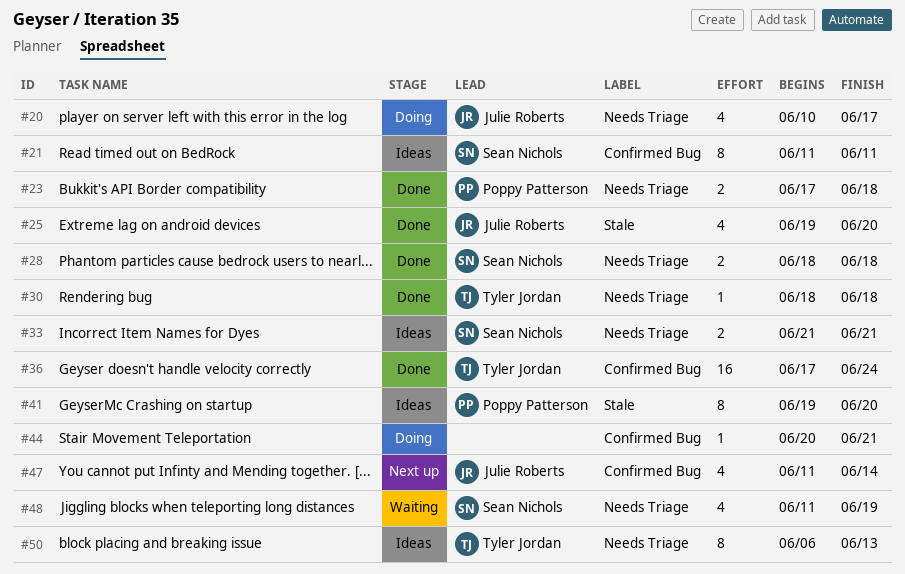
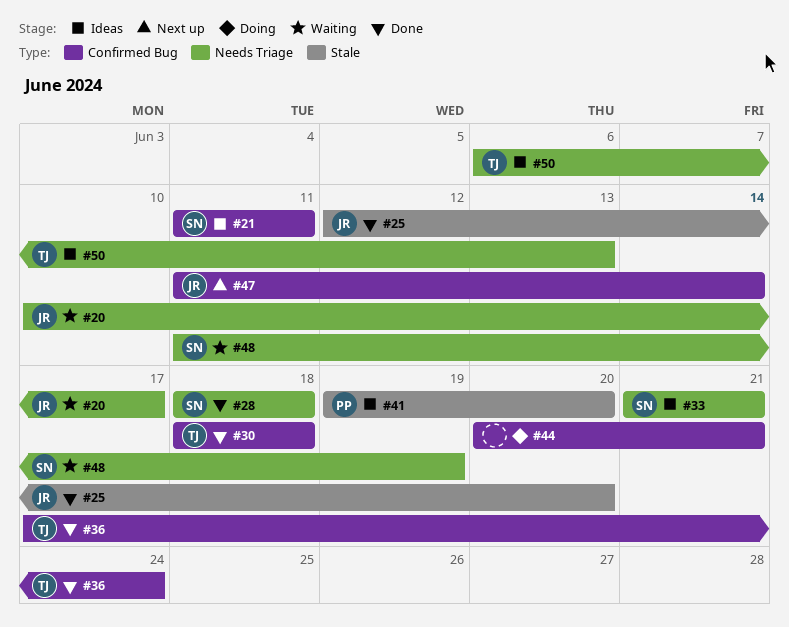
#20, status: Doing -> Waiting
#23: present -> none
#25, start: Jun 19 -> Jun 12
#30, label: Needs Triage -> Confirmed Bug

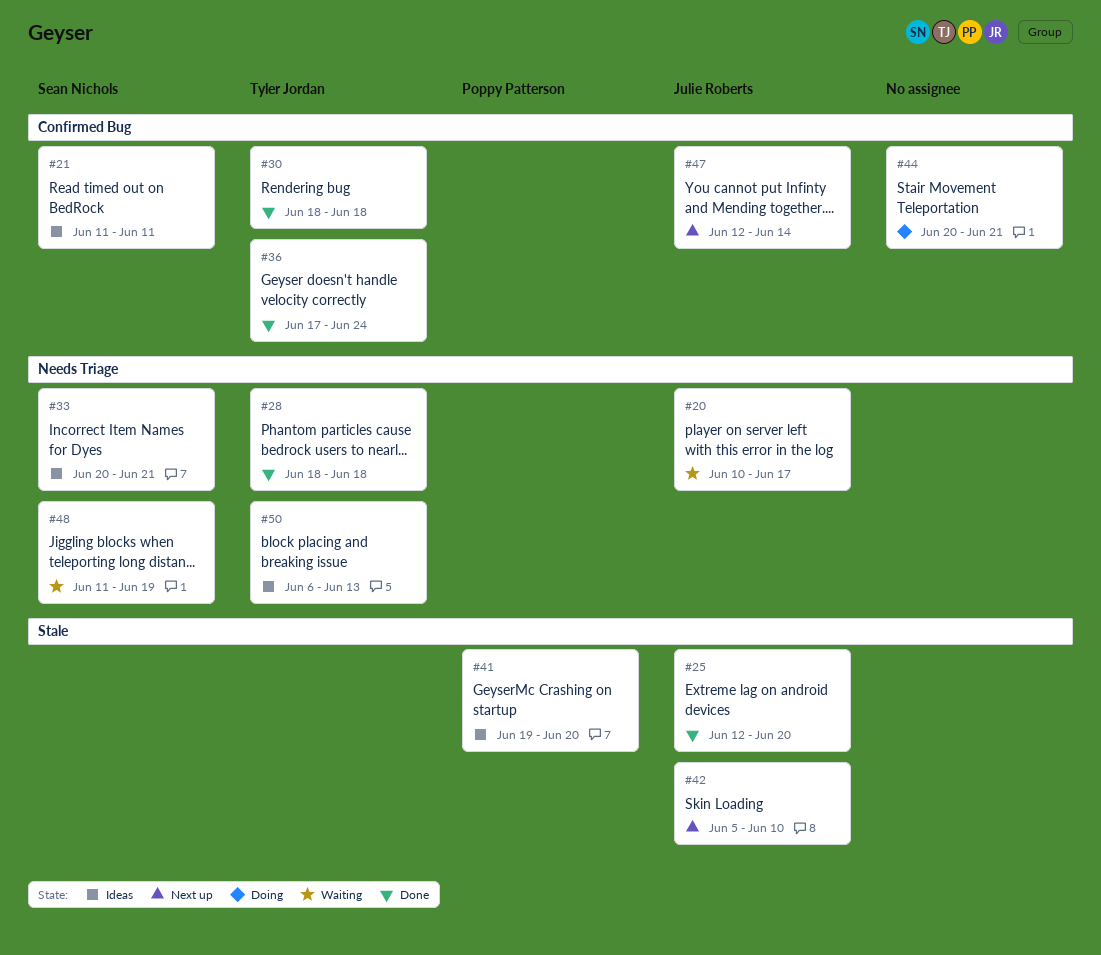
#28, owner: Sean Nichols -> Tyler Jordan
#33, start: Jun 21 -> Jun 20
#42: none -> present
#47, start: Jun 11 -> Jun 12

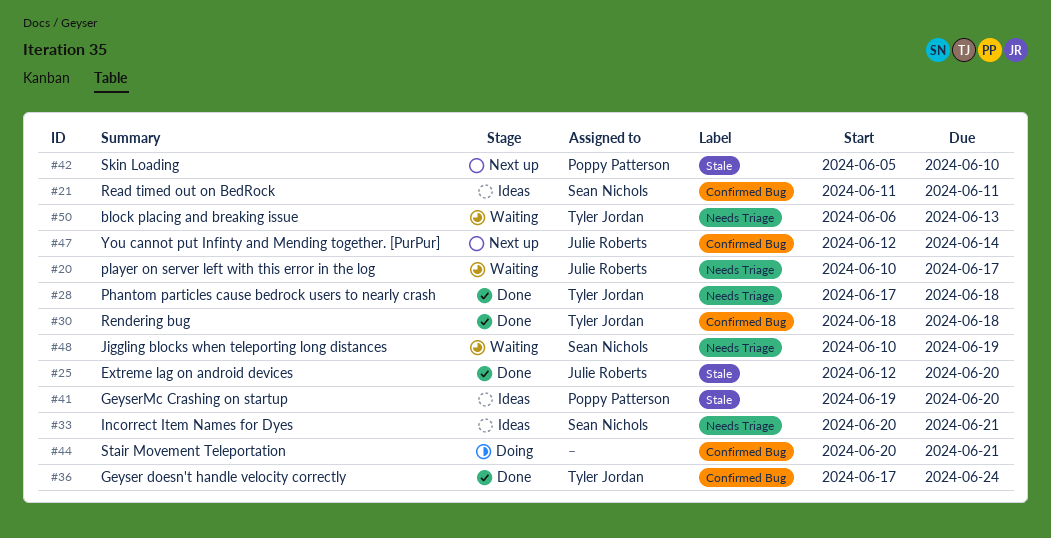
#28, start: Jun 18 -> Jun 17
#42, owner: Julie Roberts -> Poppy Patterson
#48, start: Jun 11 -> Jun 10
#50, status: Ideas -> Waiting

